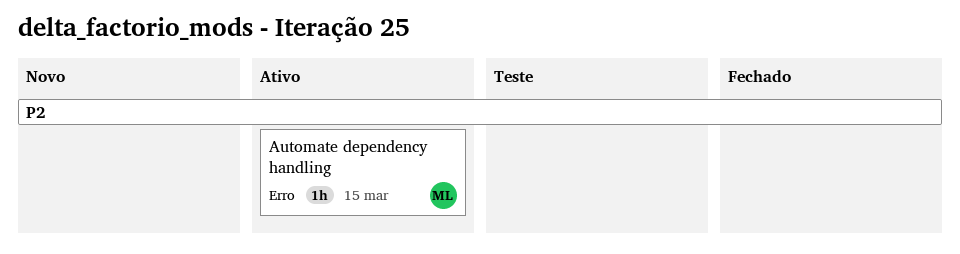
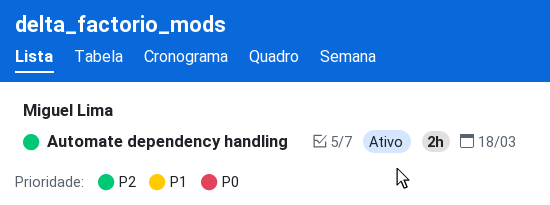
Automate dependency handling, estimate: 1h -> 2h
Automate dependency handling, due: Mar 15 -> Mar 18

